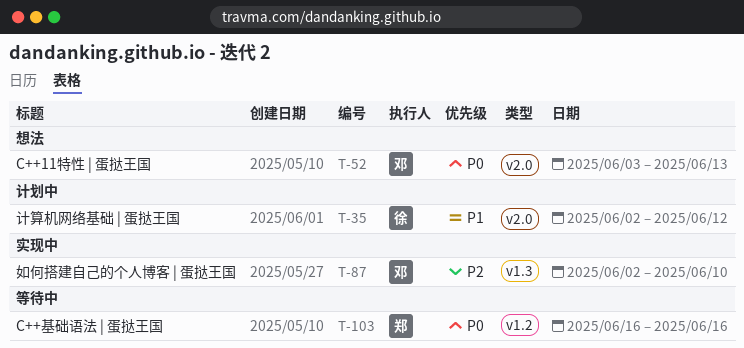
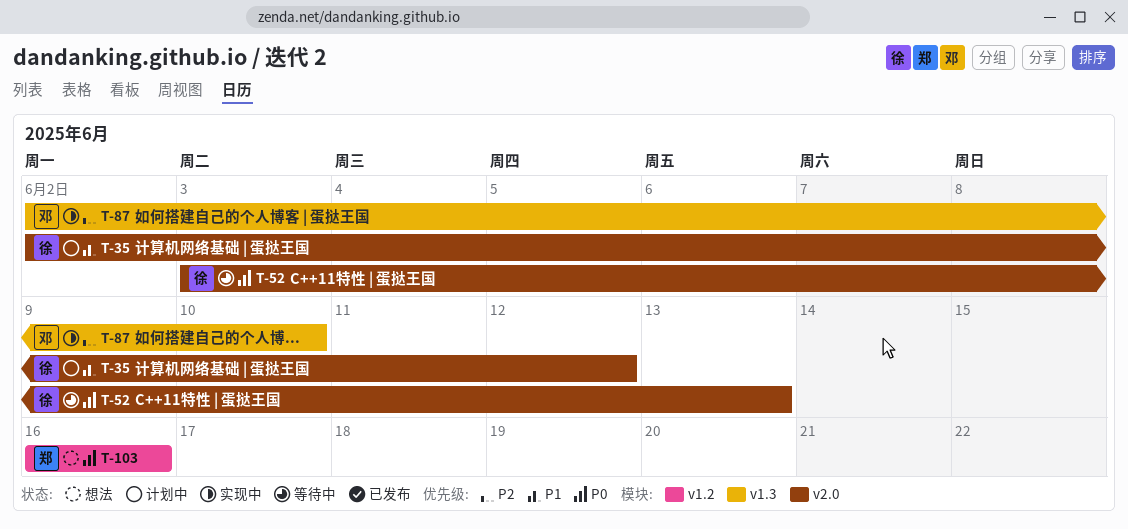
T-52, status: 想法 -> 等待中
T-52, owner: 邓 -> 徐
T-103, status: 等待中 -> 想法

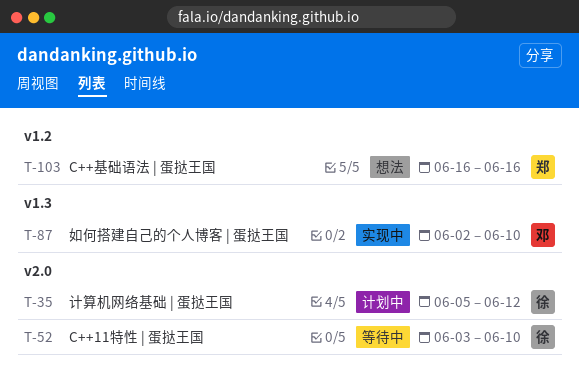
T-35, start: Jun 2 -> Jun 5
T-52, due: Jun 13 -> Jun 10

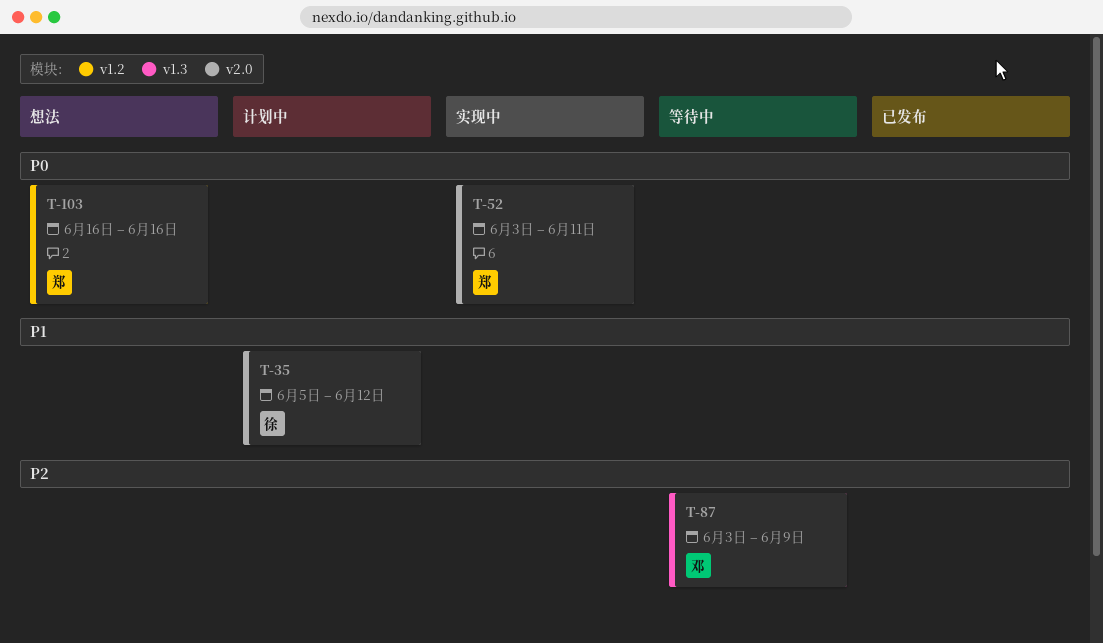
T-52, status: 等待中 -> 实现中
T-52, owner: 徐 -> 郑
T-52, due: Jun 10 -> Jun 11
T-87, status: 实现中 -> 等待中
T-87, start: Jun 2 -> Jun 3
T-87, due: Jun 10 -> Jun 9

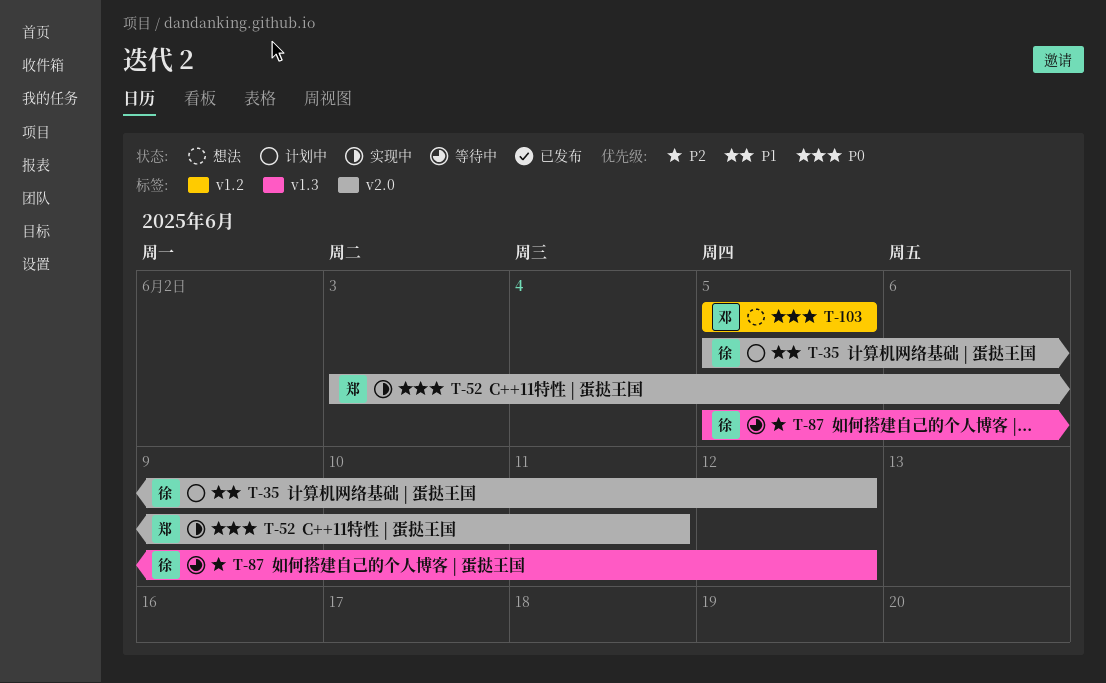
T-87, owner: 邓 -> 徐
T-87, start: Jun 3 -> Jun 5
T-87, due: Jun 9 -> Jun 12
T-103, owner: 郑 -> 邓
T-103, start: Jun 16 -> Jun 5
T-103, due: Jun 16 -> Jun 5

